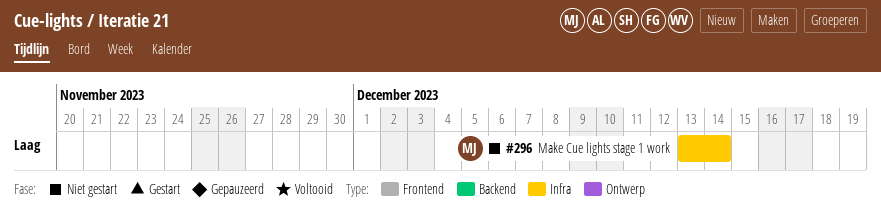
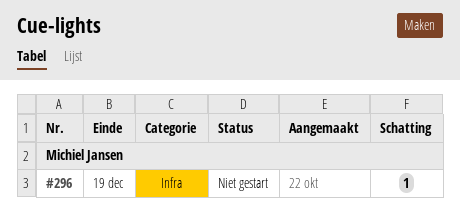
#296, due: Dec 14 -> Dec 19

